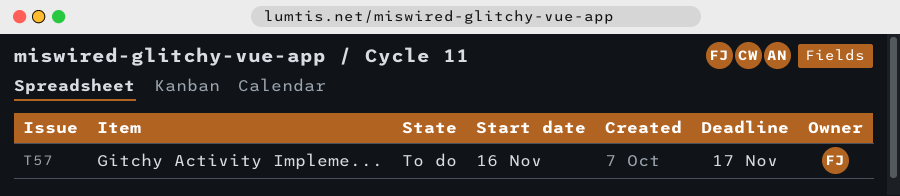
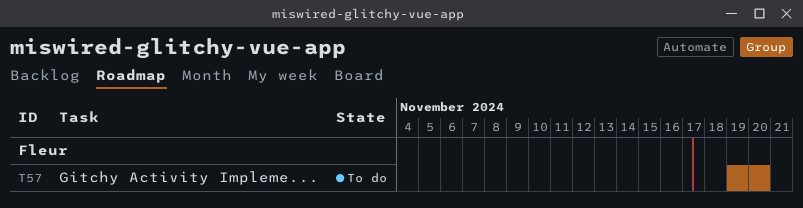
T57, start: Nov 16 -> Nov 19
T57, due: Nov 17 -> Nov 20

